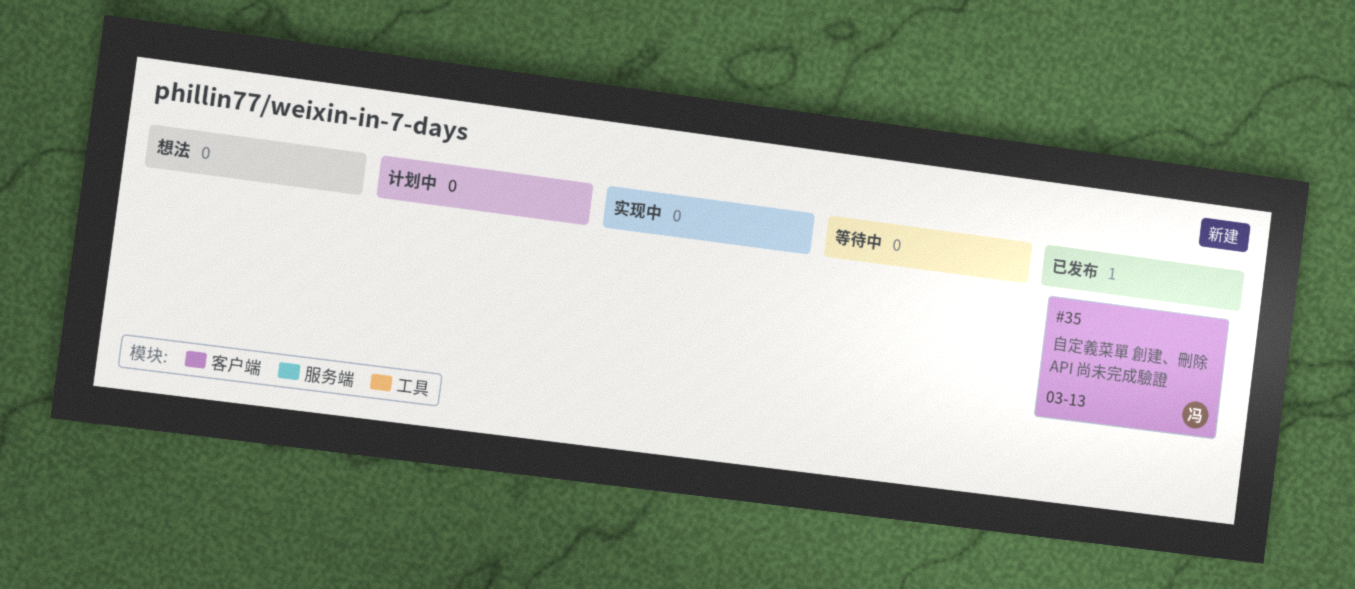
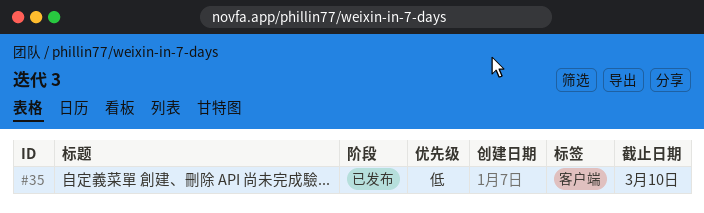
#35, due: Mar 13 -> Mar 10

